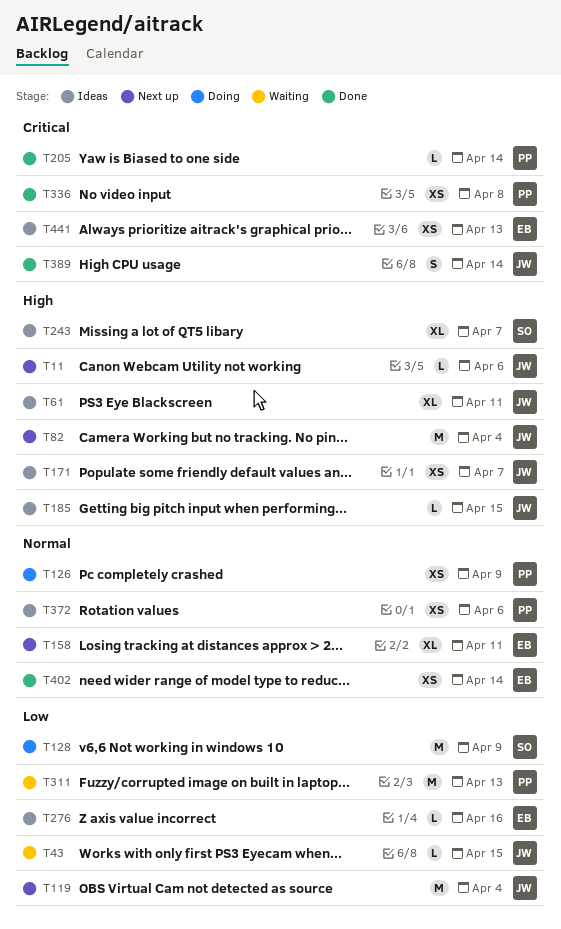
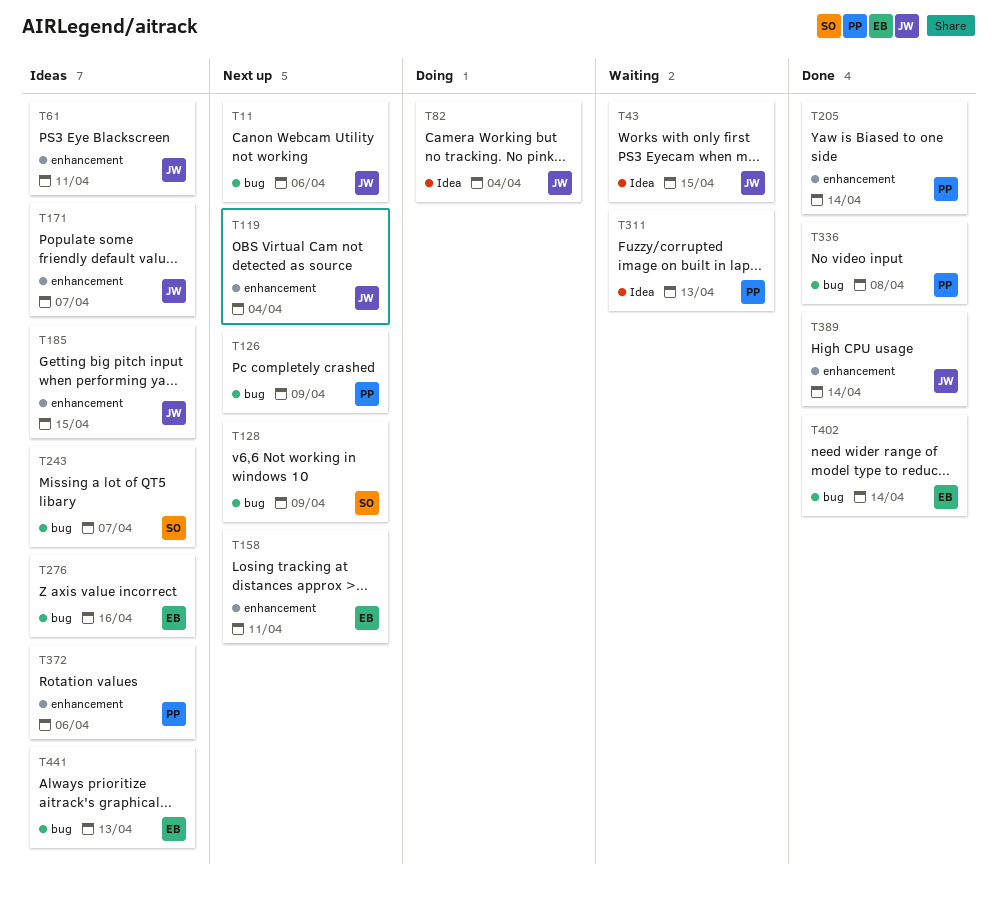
T82, status: Next up -> Doing
T126, status: Doing -> Next up
T128, status: Doing -> Next up

